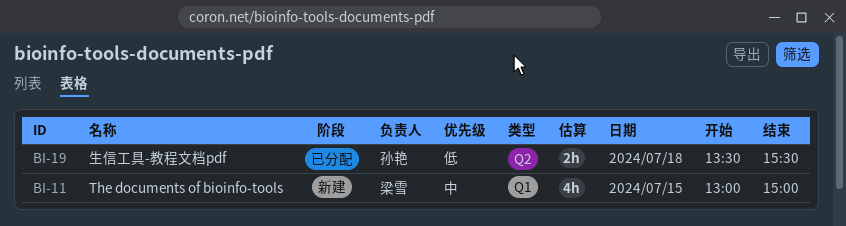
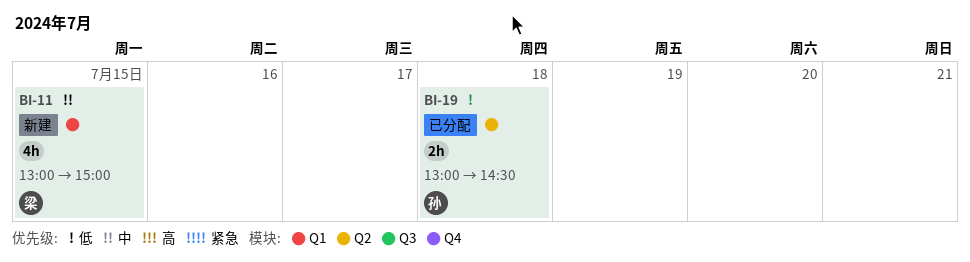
BI-19, begins: 13:30 -> 13:00
BI-19, ends: 15:30 -> 14:30

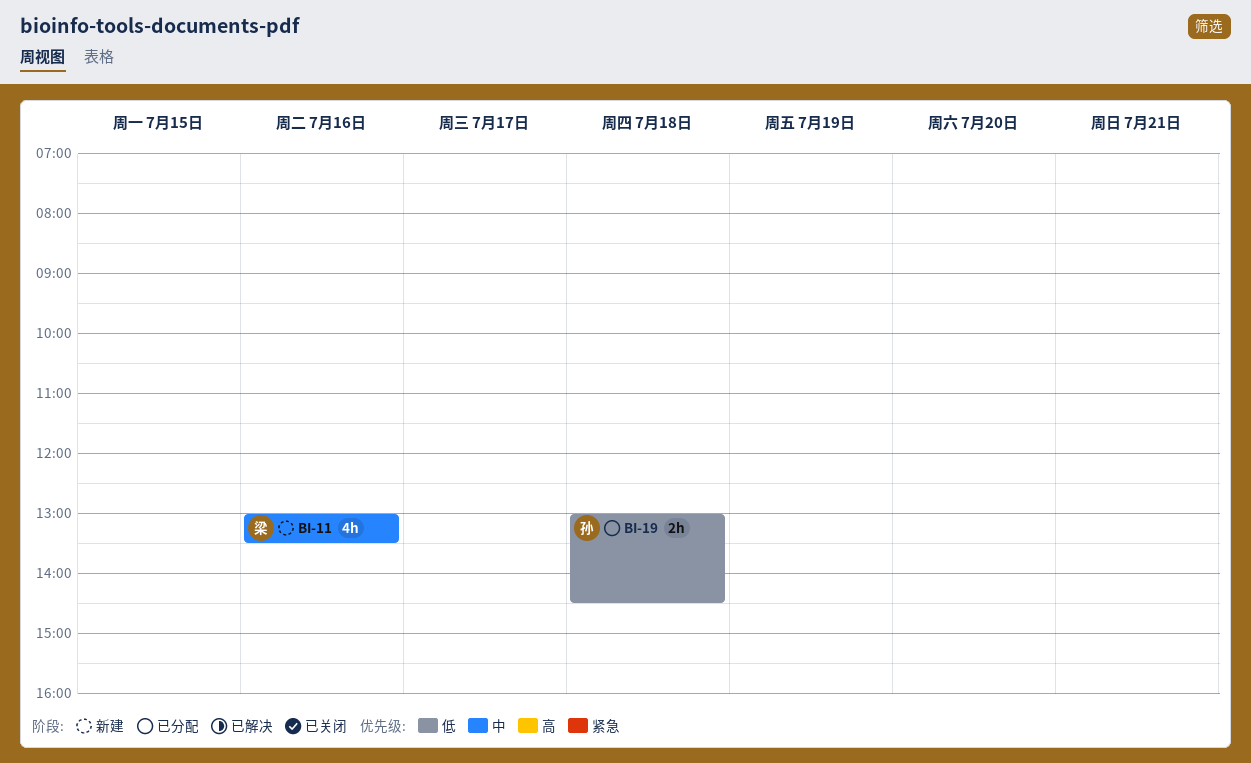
BI-11, day: Jul 15 -> Jul 16
BI-11, ends: 15:00 -> 13:30

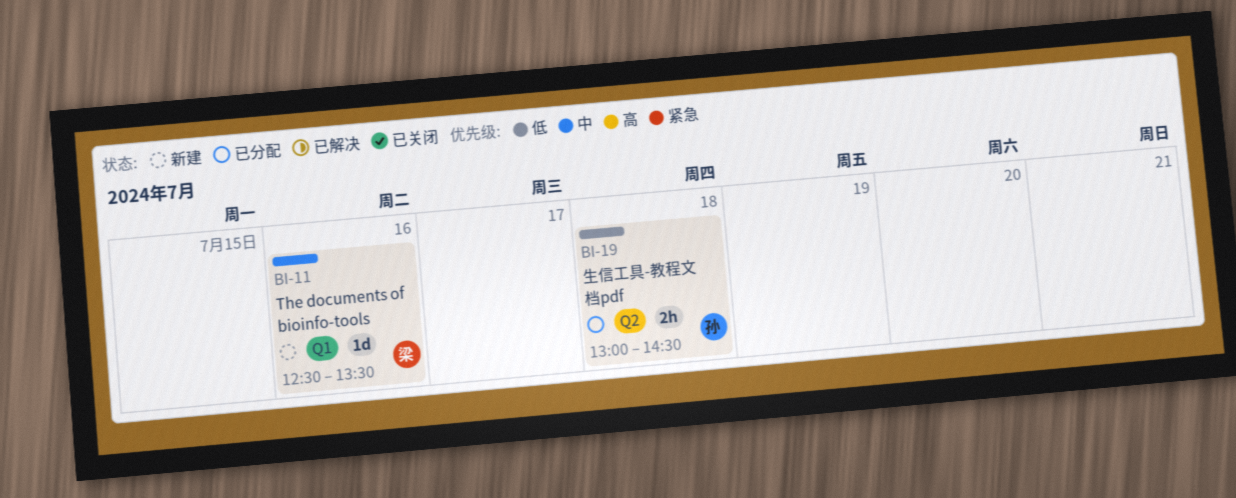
BI-11, estimate: 4h -> 1d
BI-11, begins: 13:00 -> 12:30

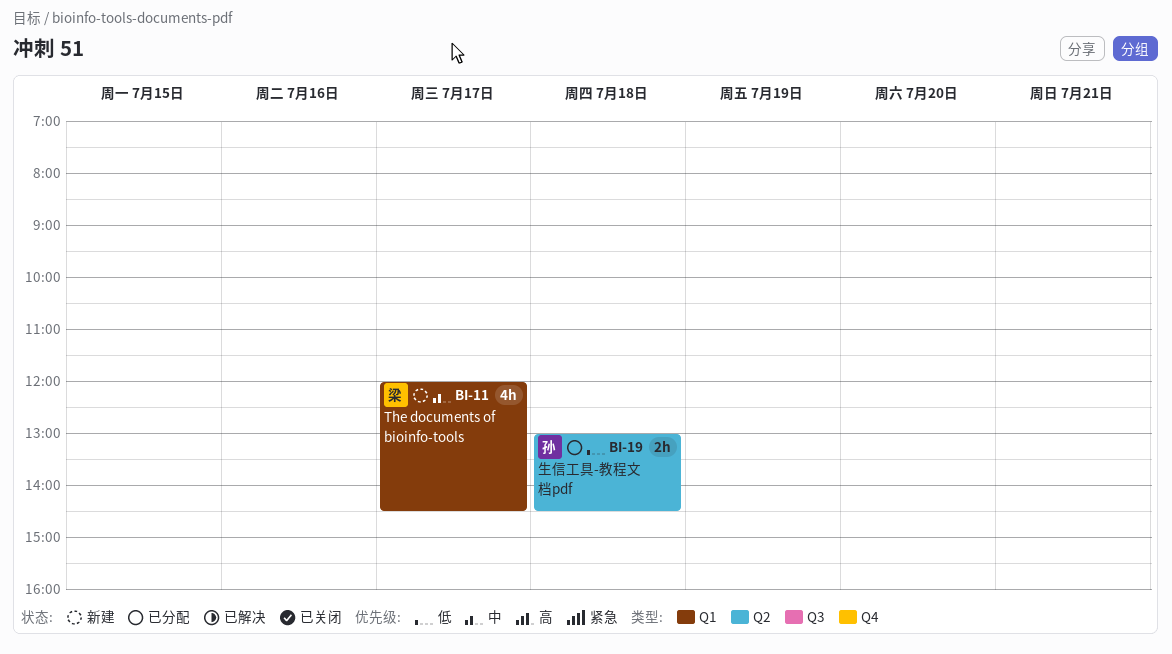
BI-11, estimate: 1d -> 4h
BI-11, day: Jul 16 -> Jul 17
BI-11, begins: 12:30 -> 12:00
BI-11, ends: 13:30 -> 14:30

